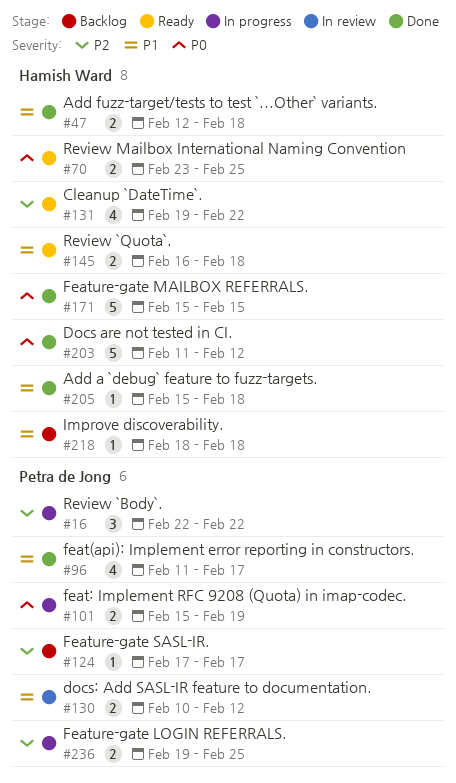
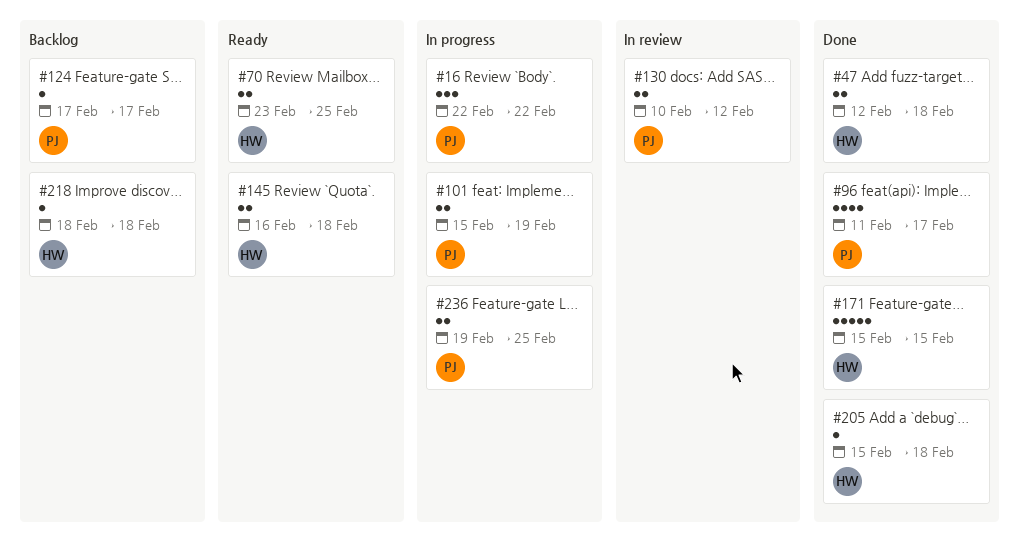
#131: present -> none
#203: present -> none

